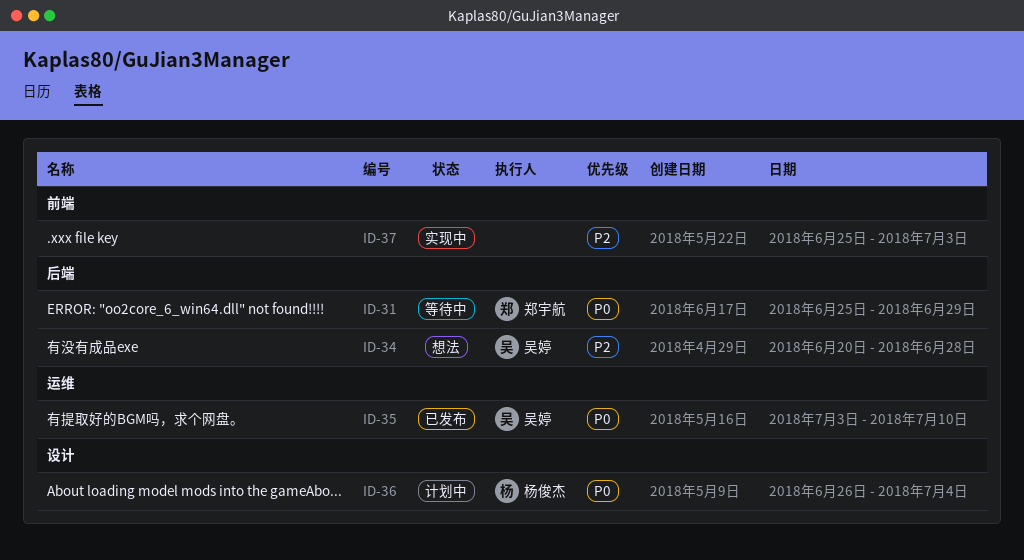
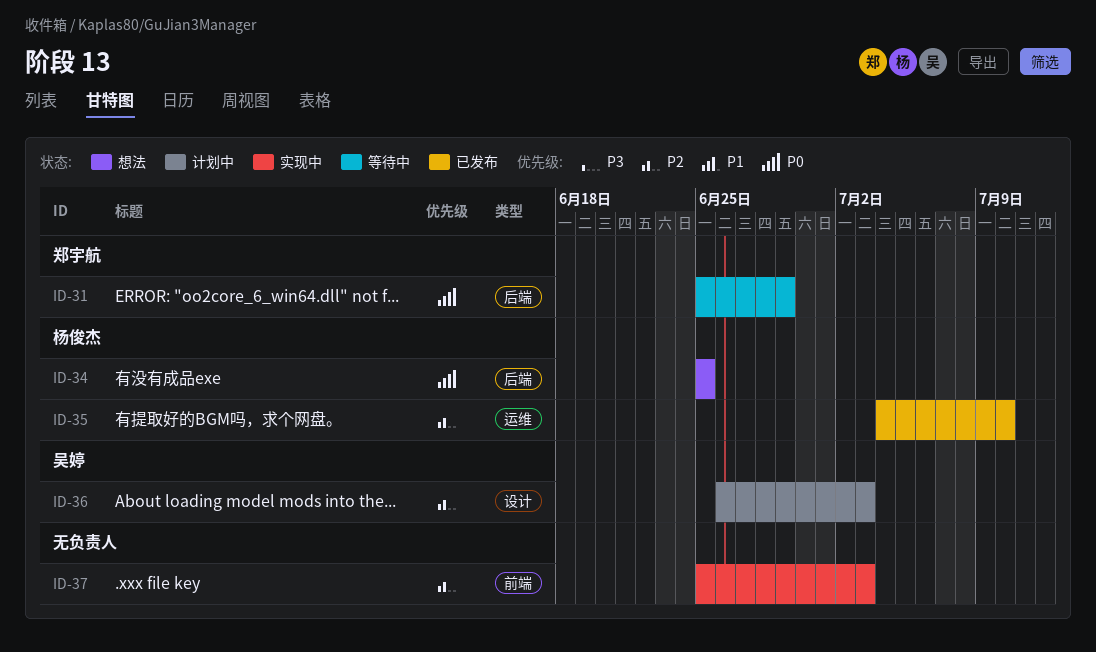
ID-34, owner: 吴婷 -> 杨俊杰
ID-34, priority: P2 -> P0
ID-34, start: Jun 20 -> Jun 25
ID-34, due: Jun 28 -> Jun 25
ID-35, owner: 吴婷 -> 杨俊杰
ID-35, priority: P0 -> P2
ID-35, start: Jul 3 -> Jul 4
ID-36, owner: 杨俊杰 -> 吴婷
ID-36, priority: P0 -> P2
ID-36, due: Jul 4 -> Jul 3

